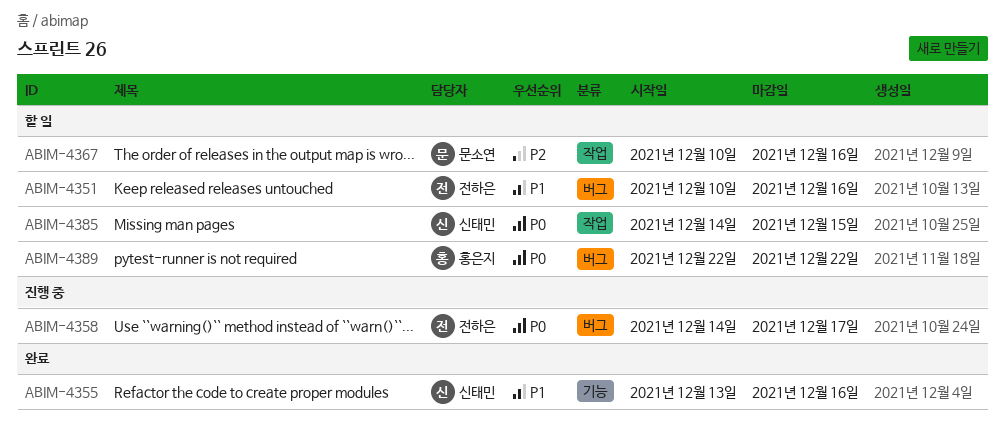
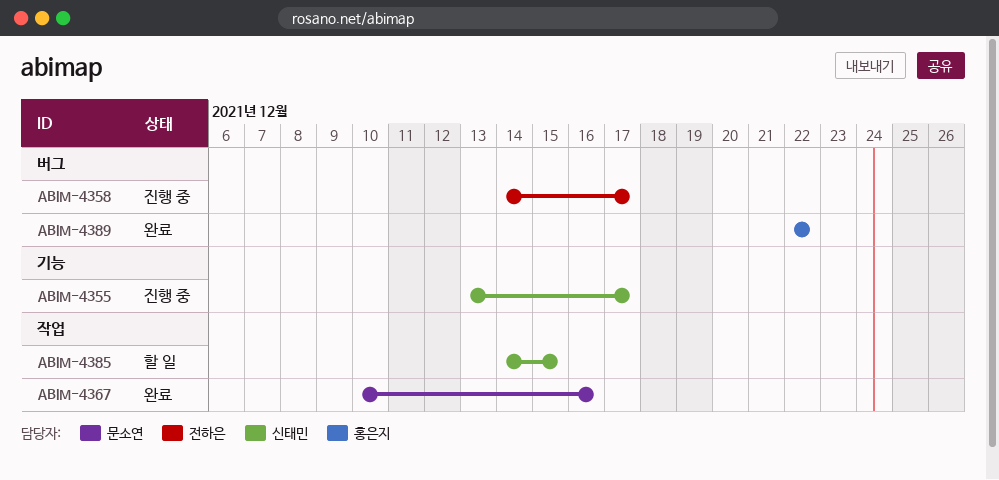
ABIM-4351: present -> none
ABIM-4355, status: 완료 -> 진행 중
ABIM-4355, due: Dec 16 -> Dec 17
ABIM-4367, status: 할 일 -> 완료
ABIM-4389, status: 할 일 -> 완료

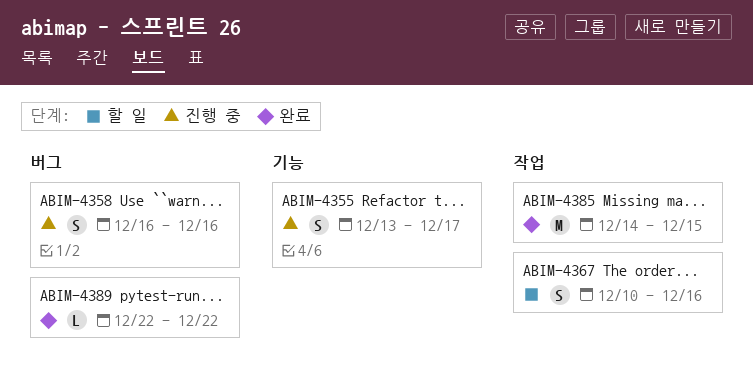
ABIM-4358, start: Dec 14 -> Dec 16
ABIM-4358, due: Dec 17 -> Dec 16
ABIM-4367, status: 완료 -> 할 일
ABIM-4385, status: 할 일 -> 완료

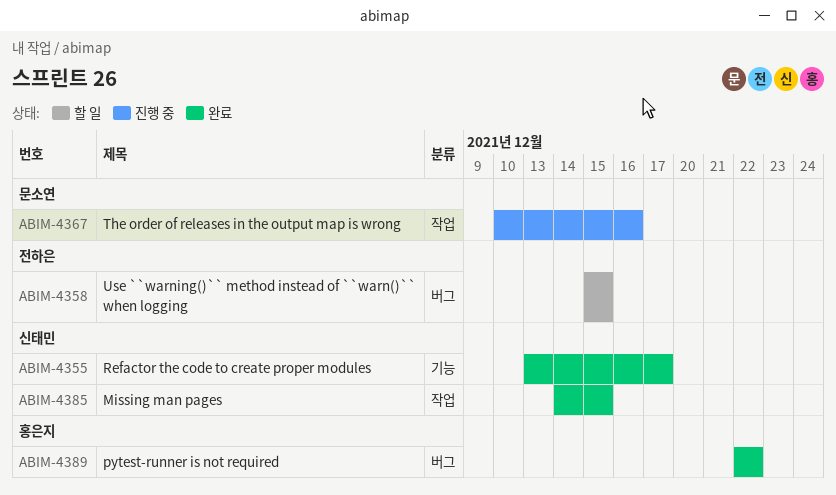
ABIM-4355, status: 진행 중 -> 완료
ABIM-4358, status: 진행 중 -> 할 일
ABIM-4358, start: Dec 16 -> Dec 15
ABIM-4358, due: Dec 16 -> Dec 15
ABIM-4367, status: 할 일 -> 진행 중

